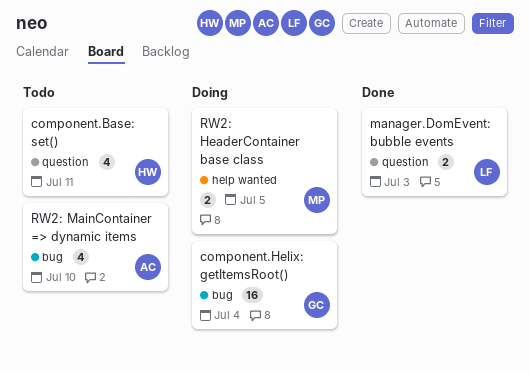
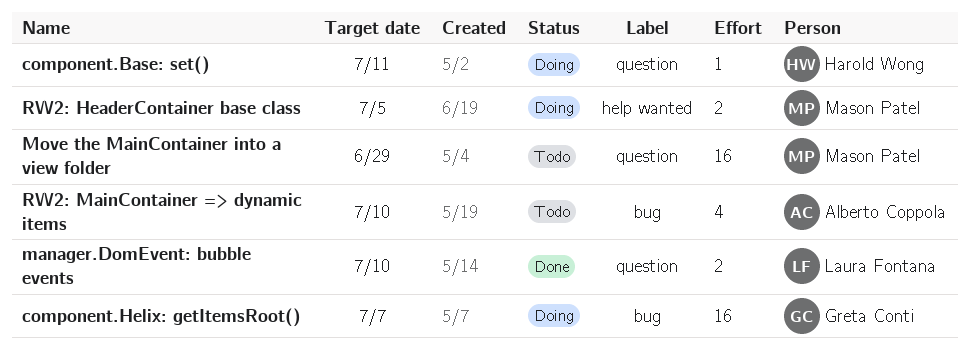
component.Base: set(), status: Todo -> Doing
component.Base: set(), estimate: 4 -> 1
component.Helix: getItemsRoot(), due: Jul 4 -> Jul 7
manager.DomEvent: bubble events, due: Jul 3 -> Jul 10
Move the MainContainer into a view folder: none -> present

